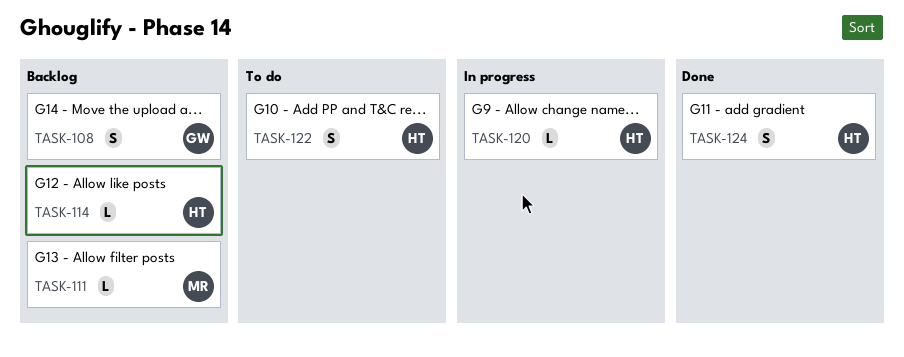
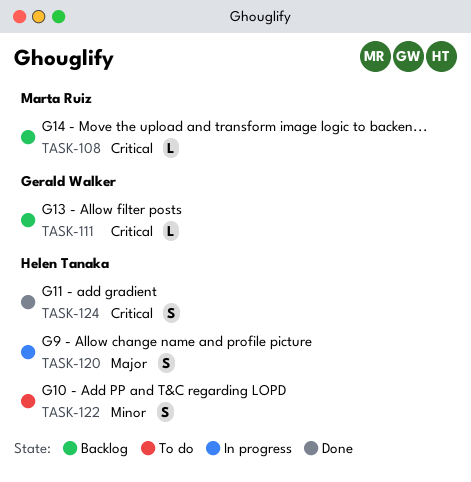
TASK-108, owner: Gerald Walker -> Marta Ruiz
TASK-108, estimate: S -> L
TASK-111, owner: Marta Ruiz -> Gerald Walker
TASK-114: present -> none
TASK-120, estimate: L -> S

